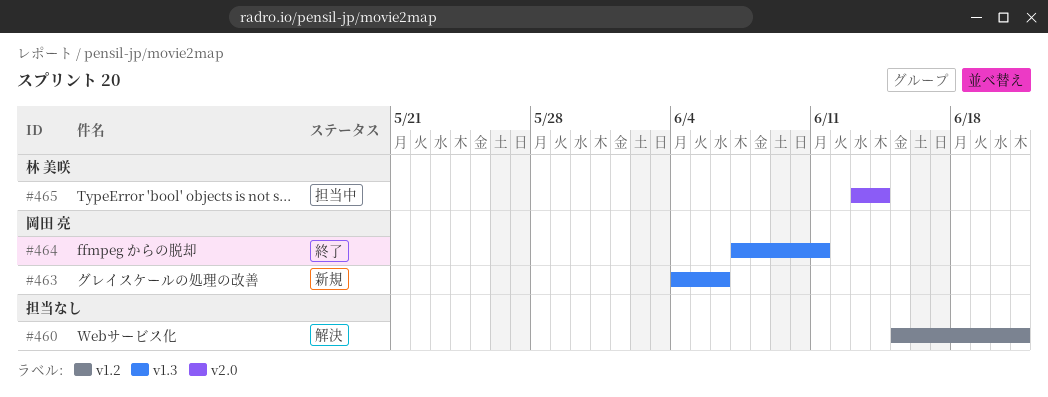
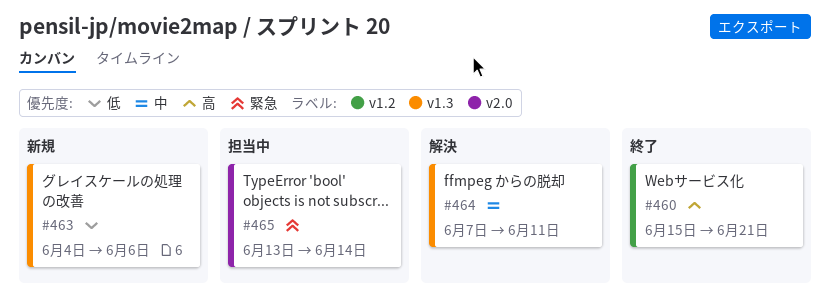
#460, status: 解決 -> 終了
#464, status: 終了 -> 解決

